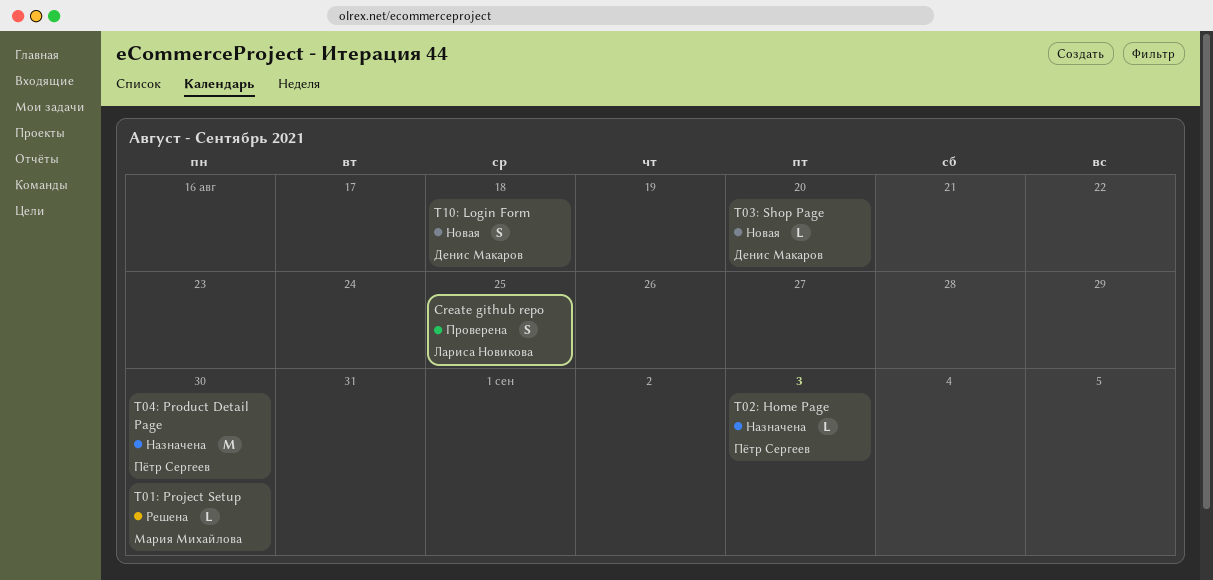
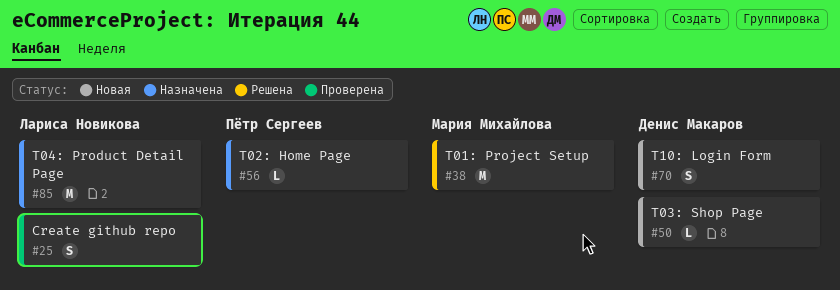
T01: Project Setup, estimate: L -> M
T04: Product Detail Page, owner: Пётр Сергеев -> Лариса Новикова

